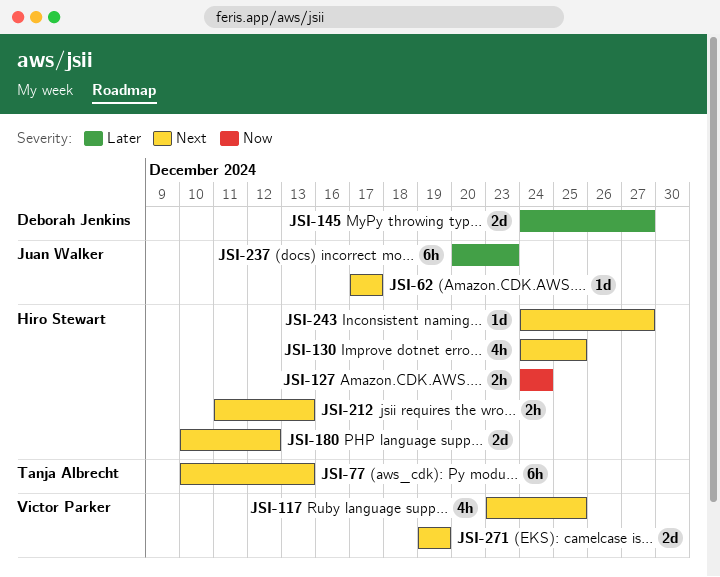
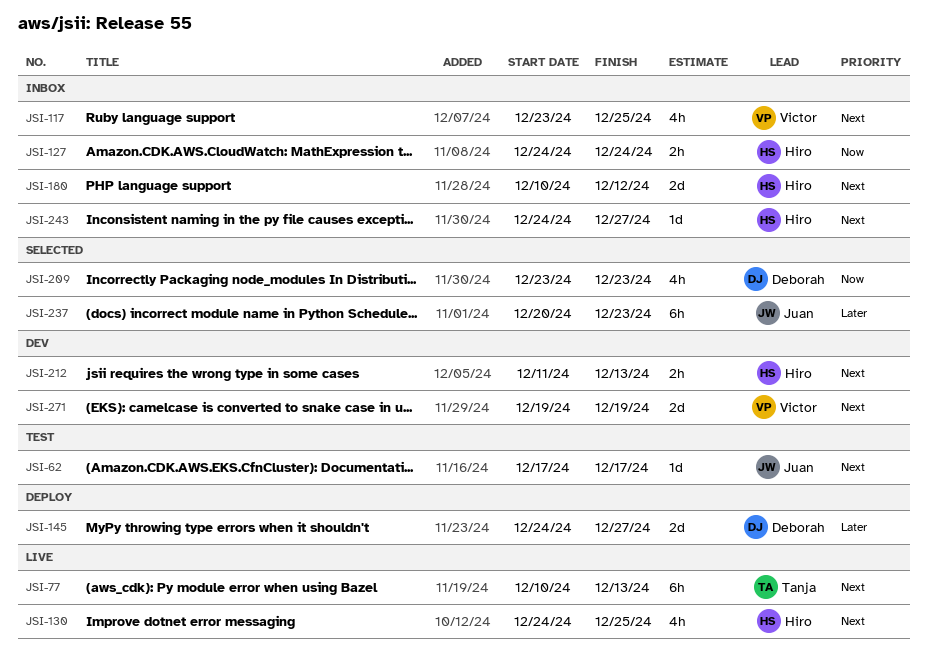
JSI-209: none -> present

